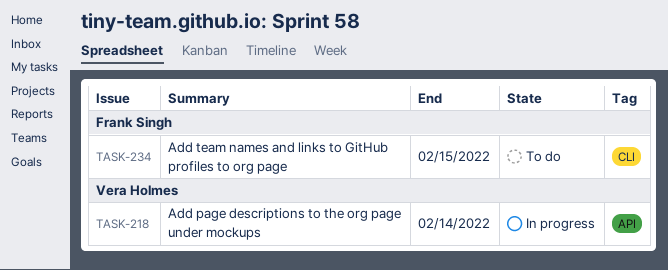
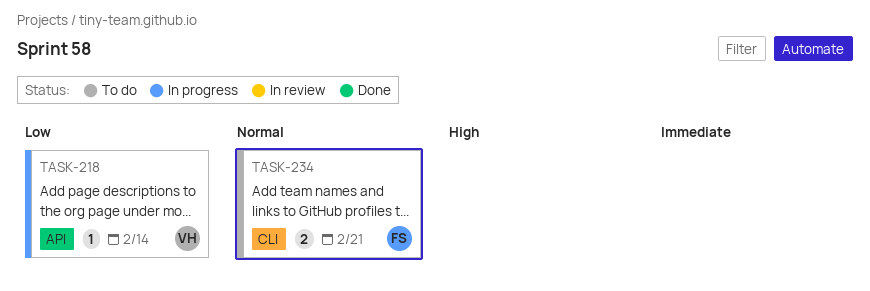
TASK-234, due: Feb 15 -> Feb 21

